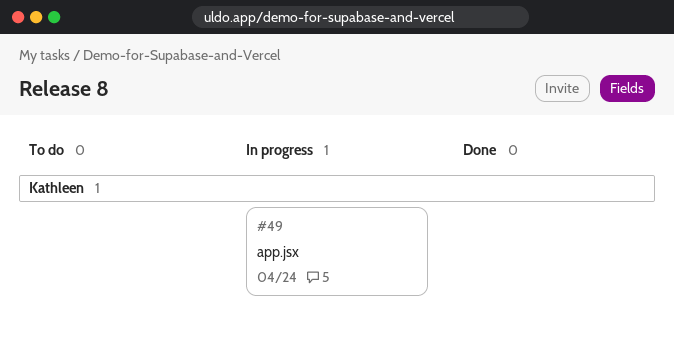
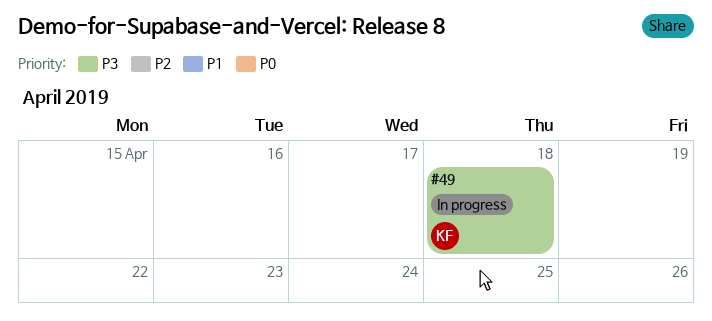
#49, due: Apr 24 -> Apr 18

